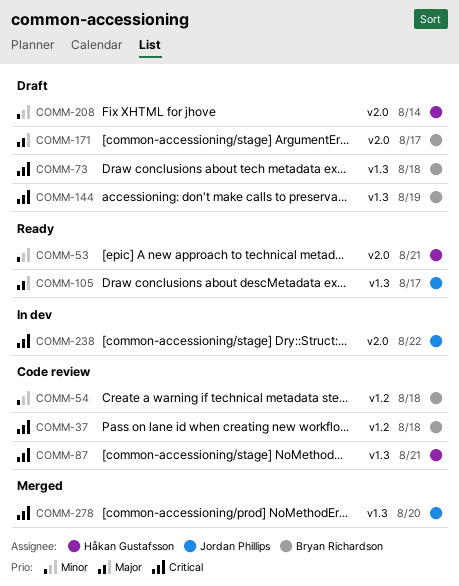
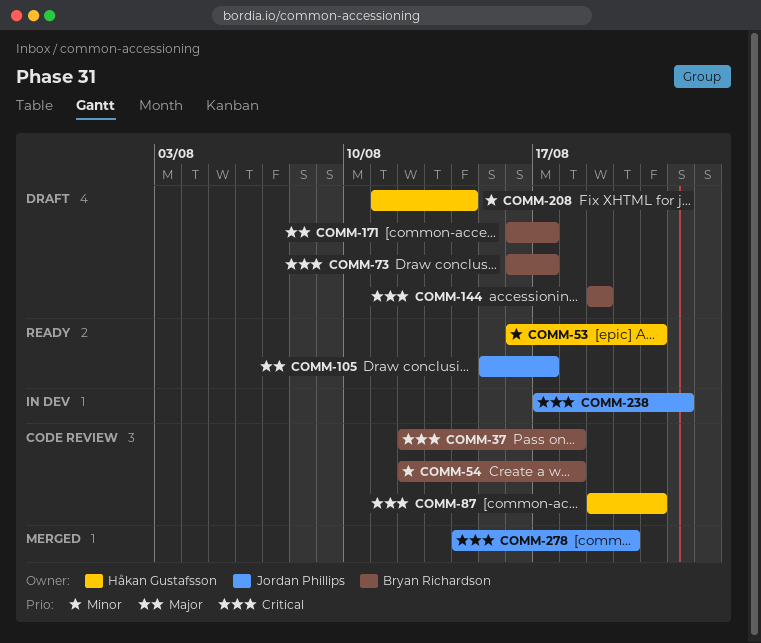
COMM-73, due: Aug 18 -> Aug 17

